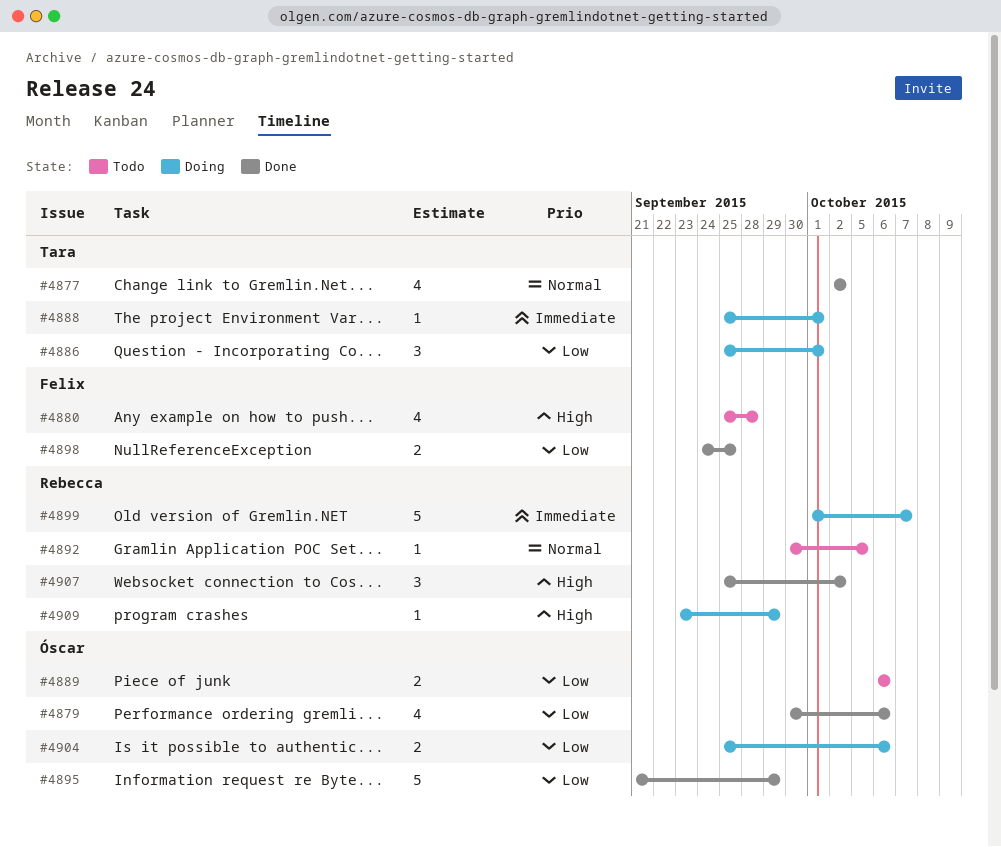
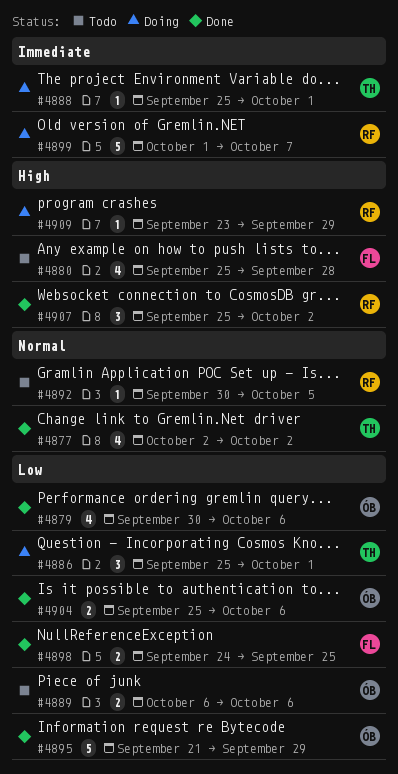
#4904, status: Doing -> Done

